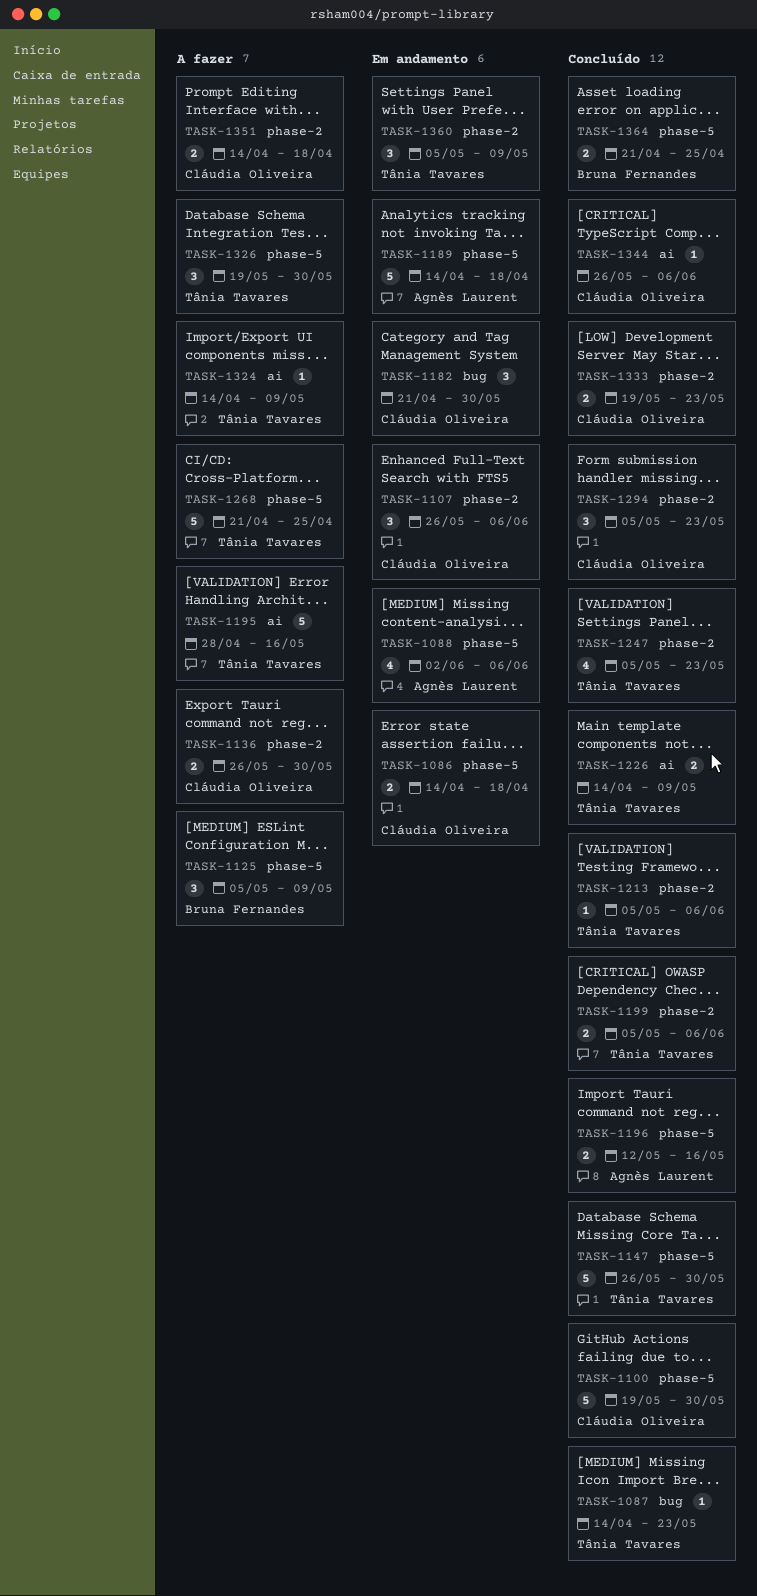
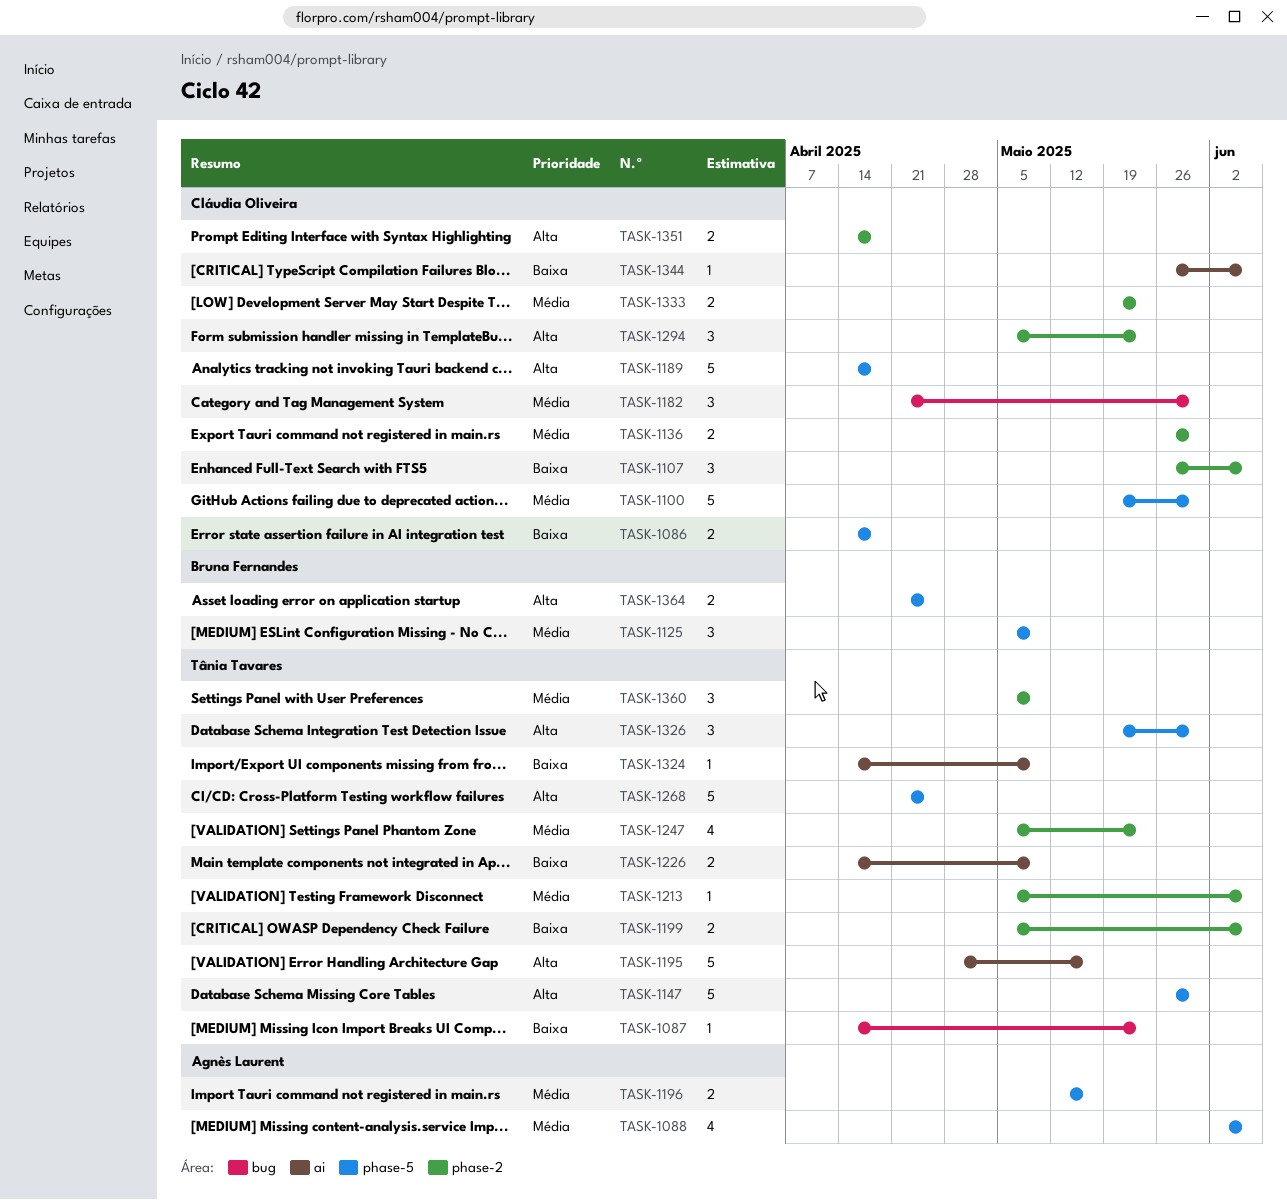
TASK-1189, owner: Agnès Laurent -> Cláudia Oliveira

